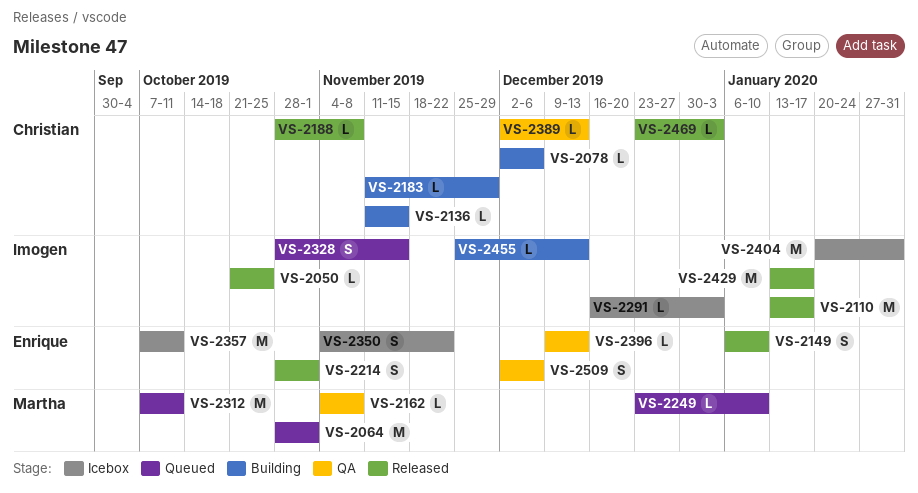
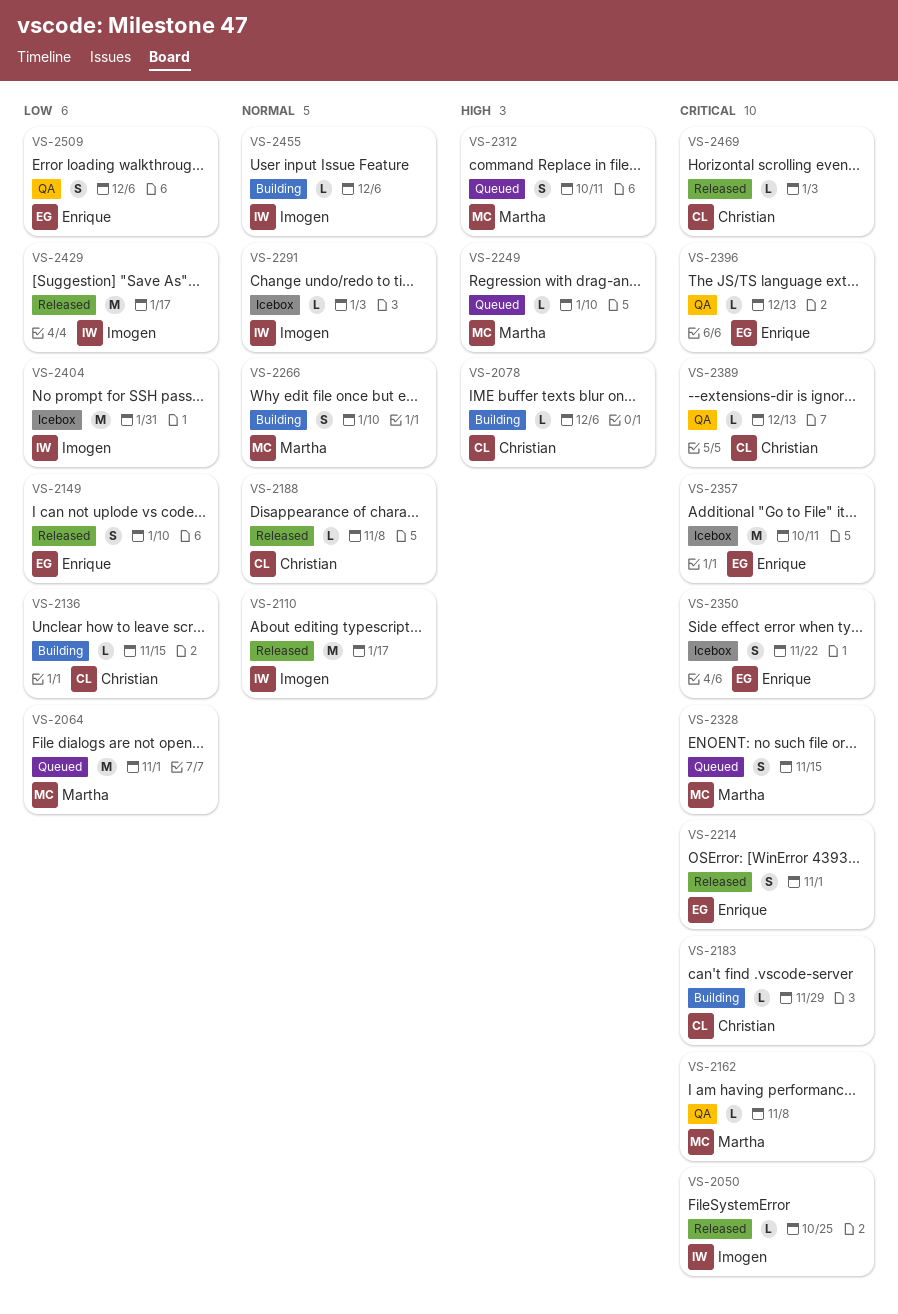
VS-2266: none -> present
VS-2312, estimate: M -> S
VS-2328, owner: Imogen -> Martha
VS-2455, due: Dec 13 -> Dec 6

